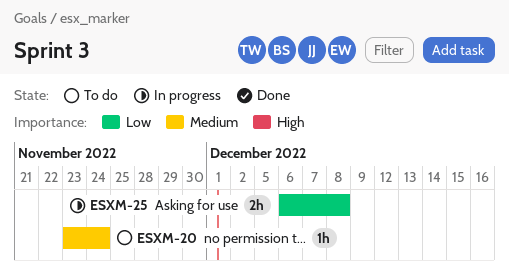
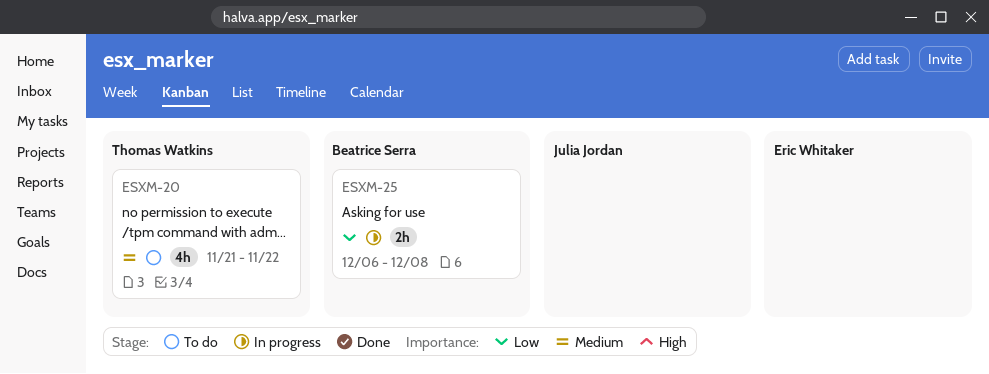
ESXM-20, estimate: 1h -> 4h
ESXM-20, start: Nov 23 -> Nov 21
ESXM-20, due: Nov 24 -> Nov 22

